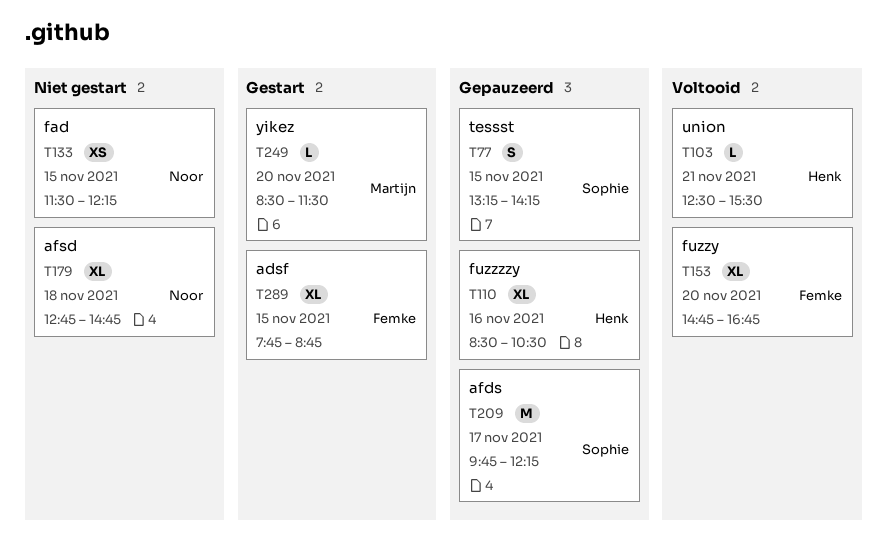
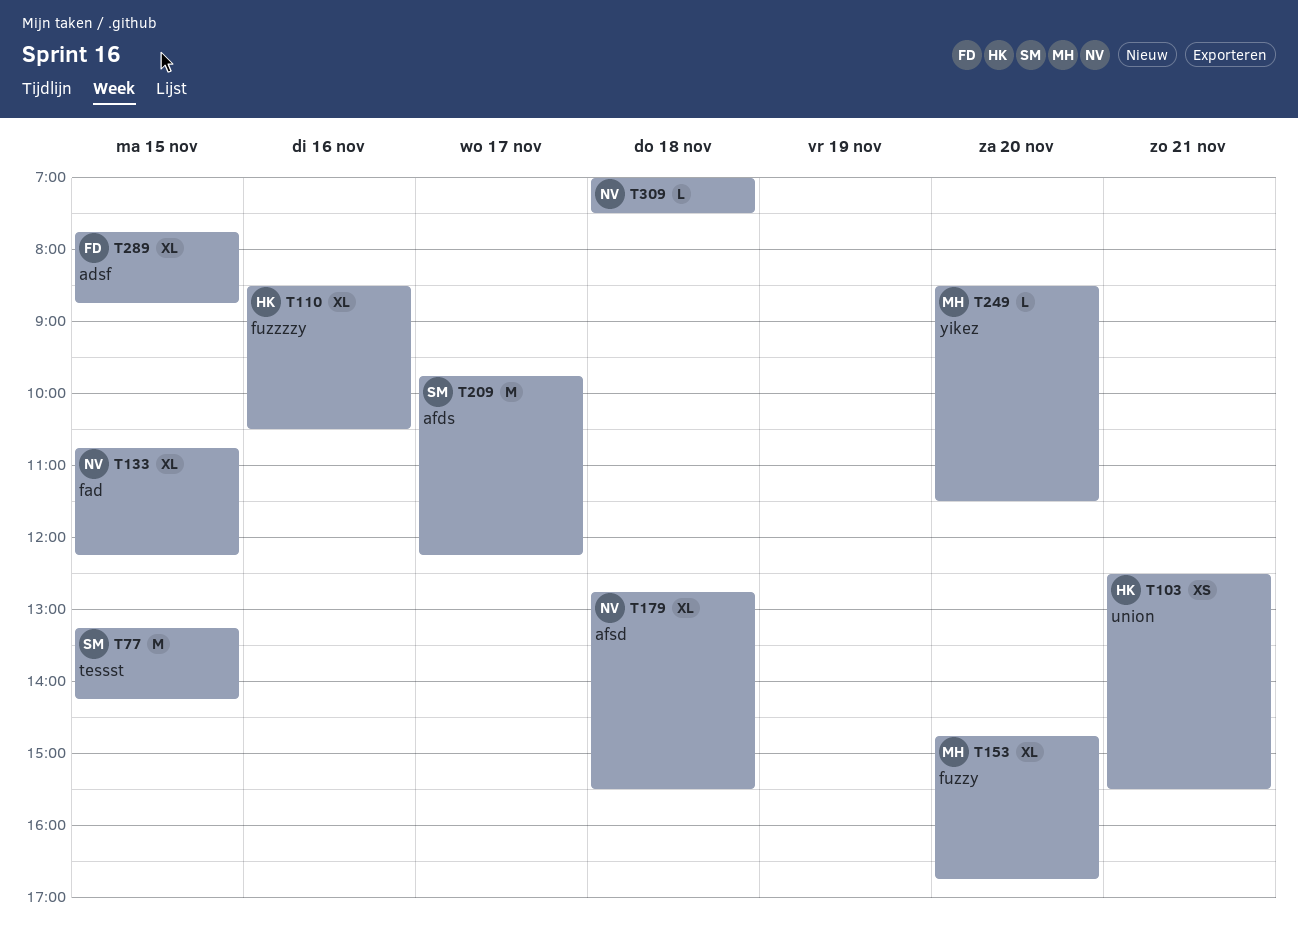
T77, estimate: S -> M
T103, estimate: L -> XS
T133, estimate: XS -> XL
T133, begins: 11:30 -> 10:45
T153, owner: Femke -> Martijn
T179, ends: 14:45 -> 15:30
T309: none -> present

